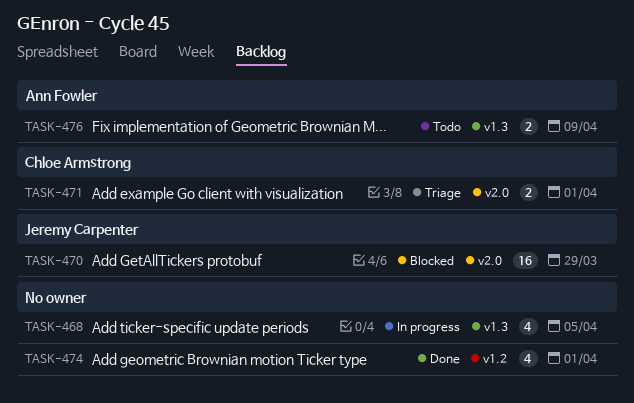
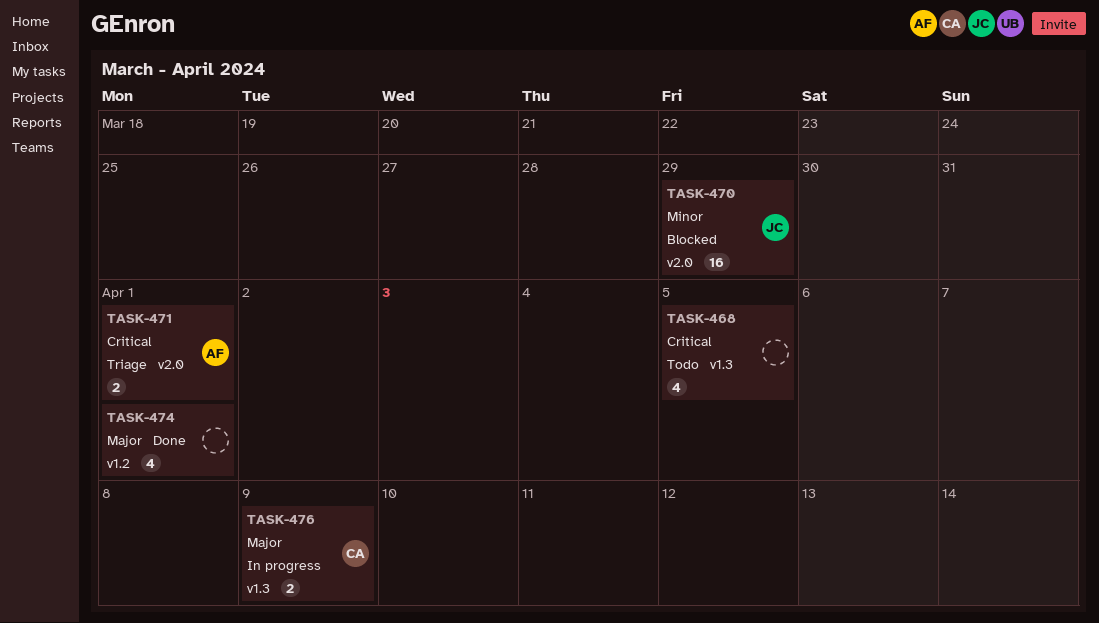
TASK-468, status: In progress -> Todo
TASK-471, owner: Chloe Armstrong -> Ann Fowler
TASK-476, status: Todo -> In progress
TASK-476, owner: Ann Fowler -> Chloe Armstrong

